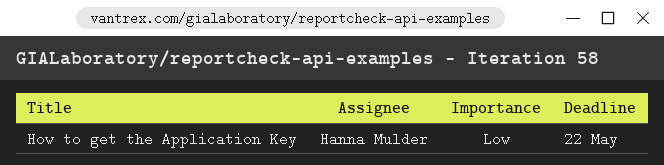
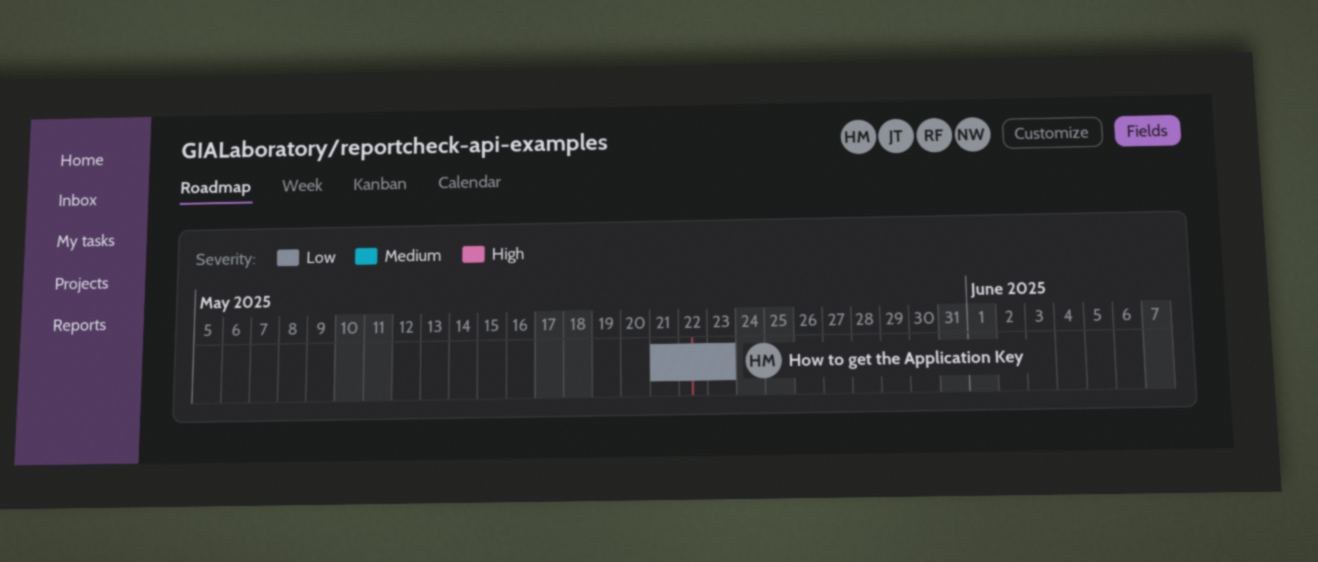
How to get the Application Key, due: May 22 -> May 23

